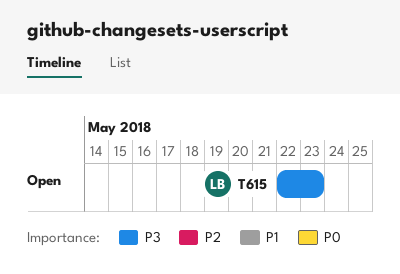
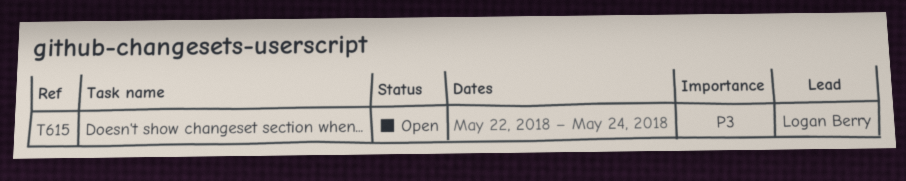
T615, due: May 23 -> May 24

